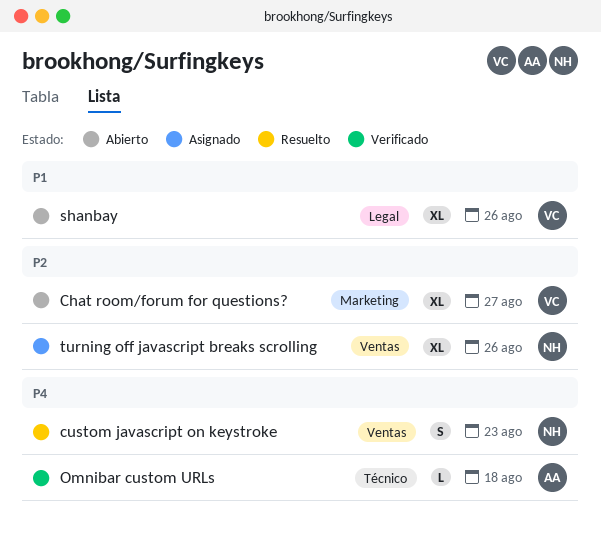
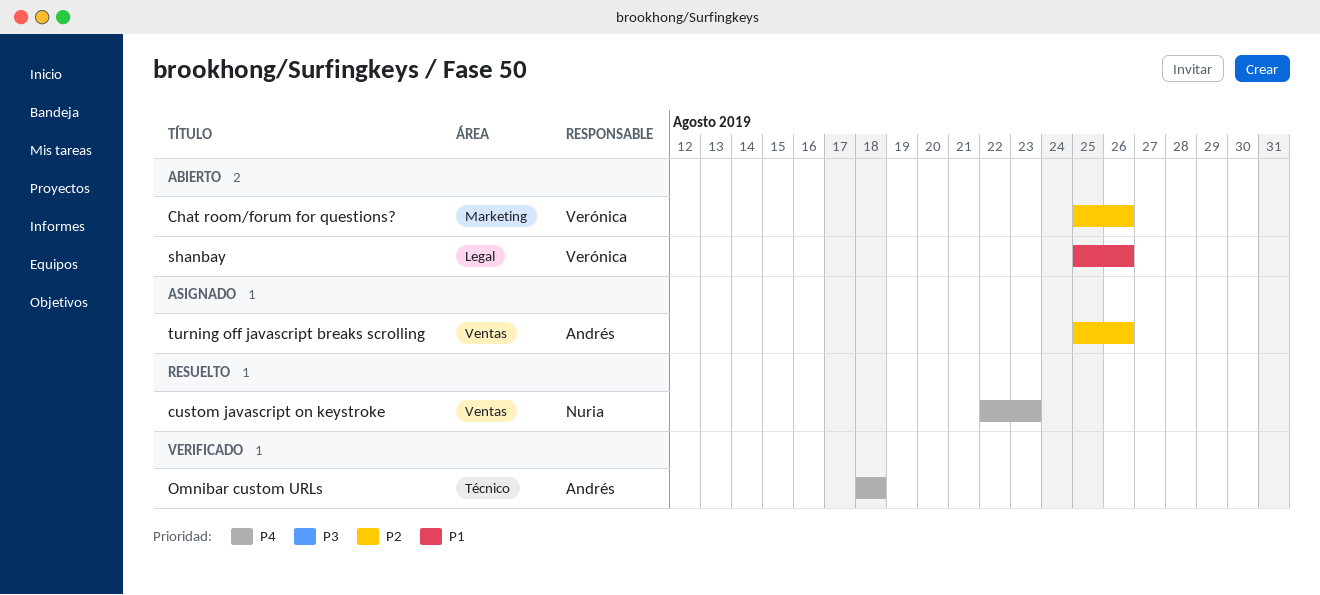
Chat room/forum for questions?, due: Aug 27 -> Aug 26
turning off javascript breaks scrolling, owner: Nuria -> Andrés

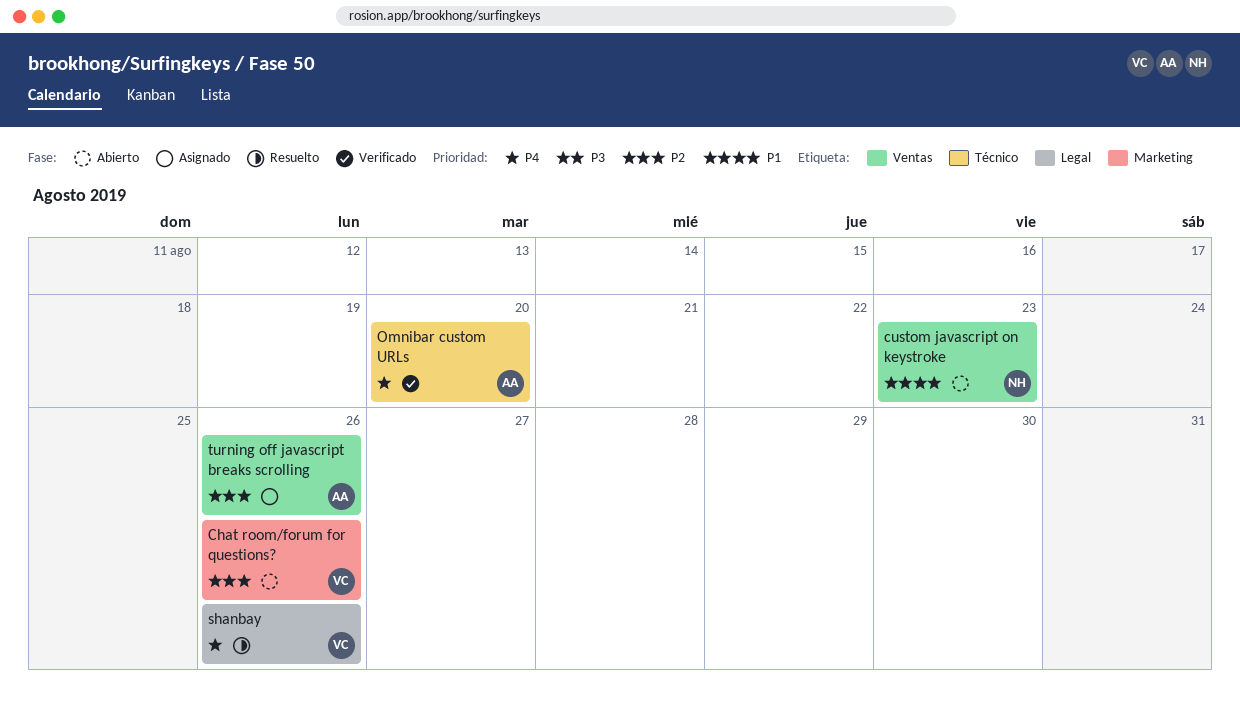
custom javascript on keystroke, status: Resuelto -> Abierto
custom javascript on keystroke, priority: P4 -> P1
Omnibar custom URLs, due: Aug 18 -> Aug 20
shanbay, status: Abierto -> Resuelto
shanbay, priority: P1 -> P4

